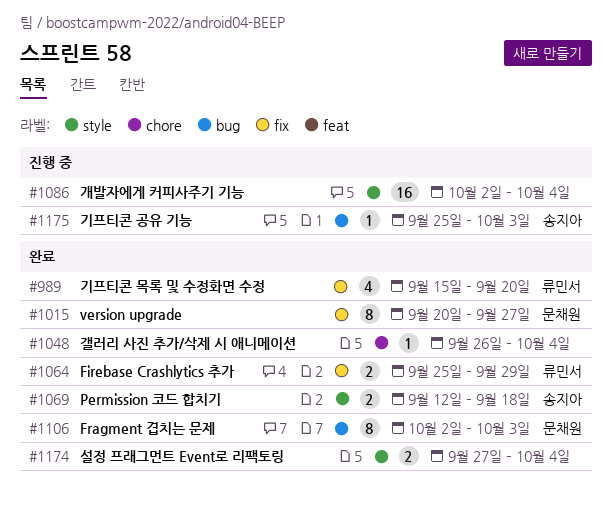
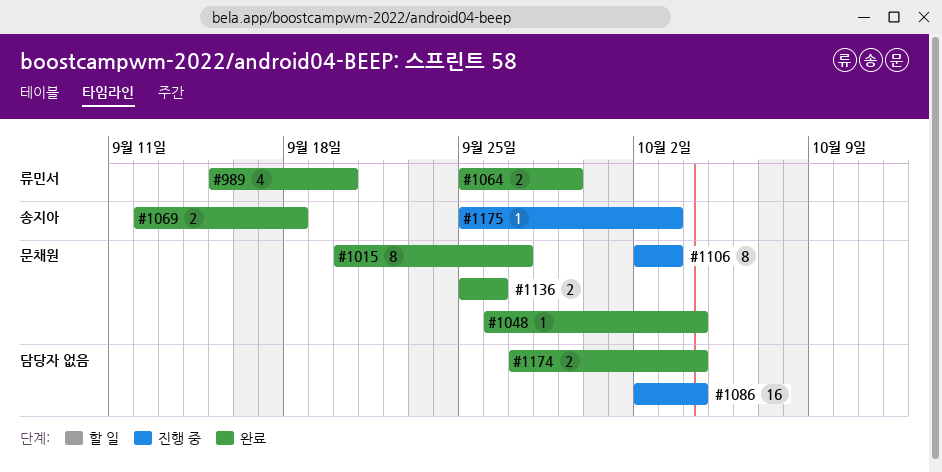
#1048, owner: none -> 문채원
#1106, status: 완료 -> 진행 중
#1136: none -> present

